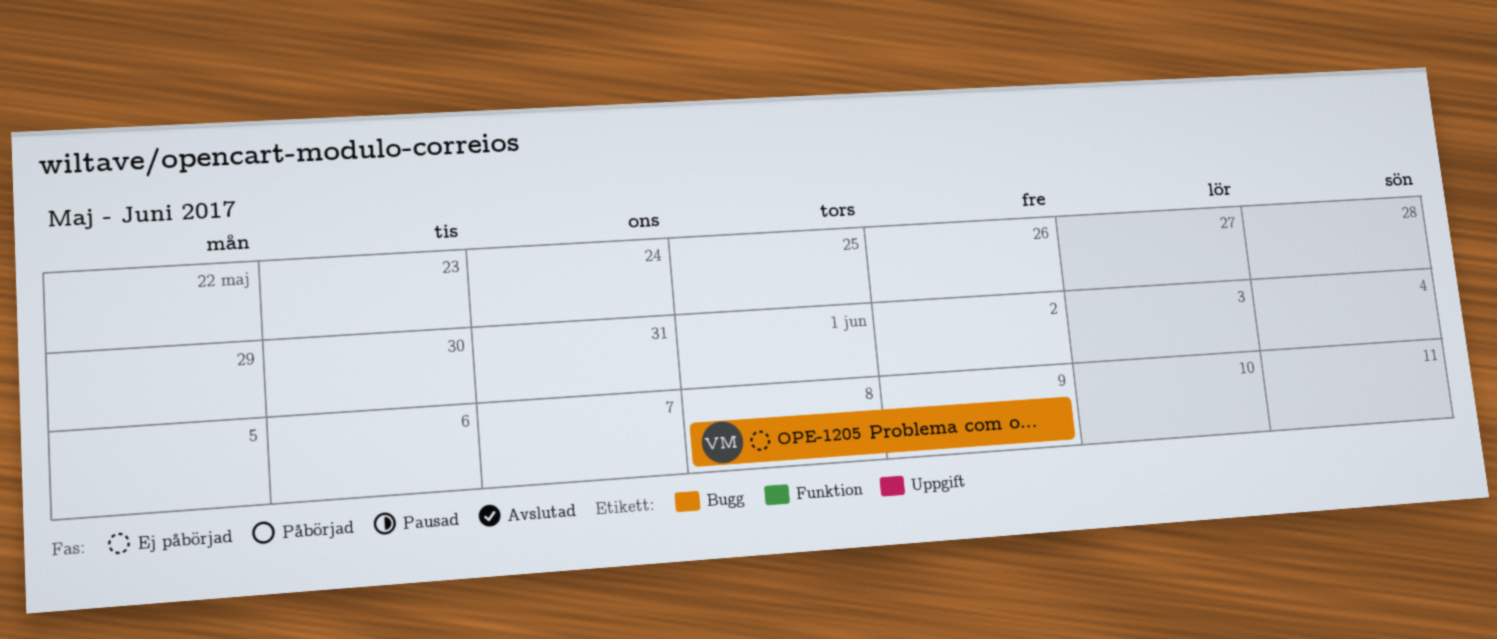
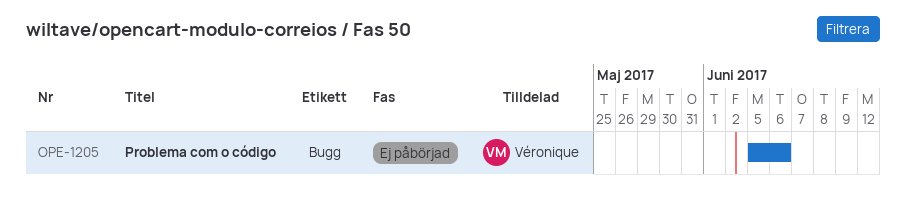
OPE-1205, start: Jun 8 -> Jun 5
OPE-1205, due: Jun 9 -> Jun 6

